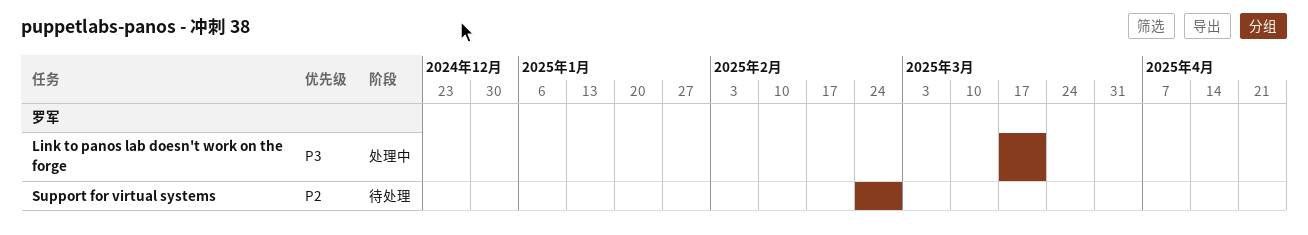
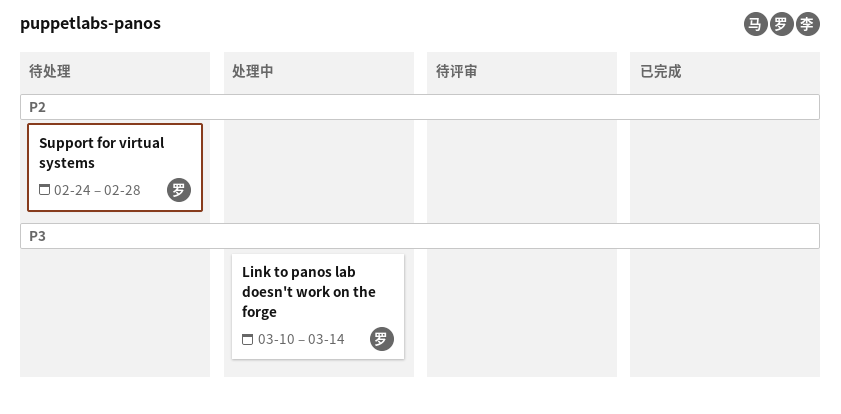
Link to panos lab doesn't work on the forge, start: Mar 17 -> Mar 10
Link to panos lab doesn't work on the forge, due: Mar 21 -> Mar 14

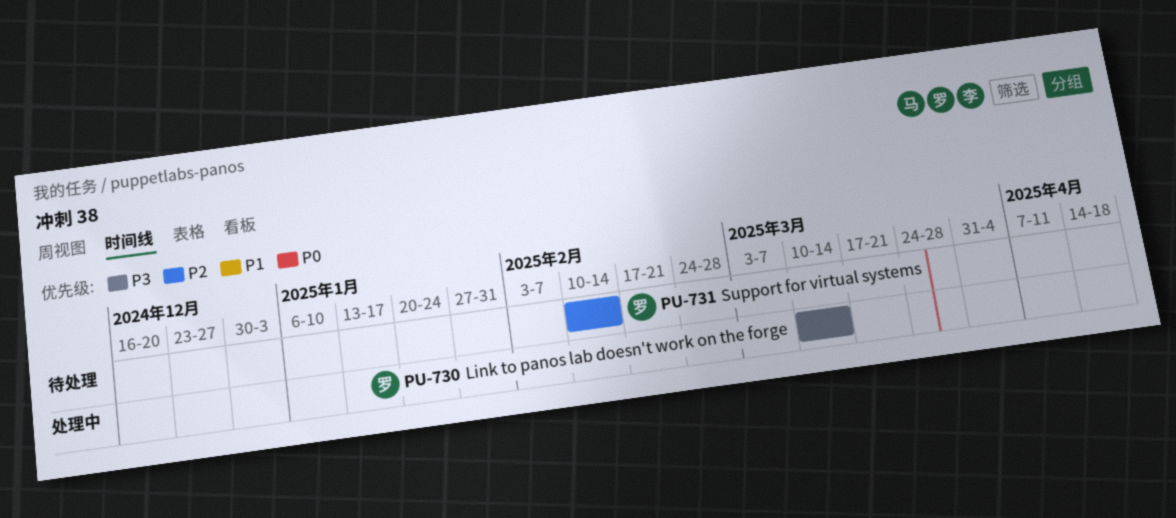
Support for virtual systems, start: Feb 24 -> Feb 10
Support for virtual systems, due: Feb 28 -> Feb 14

